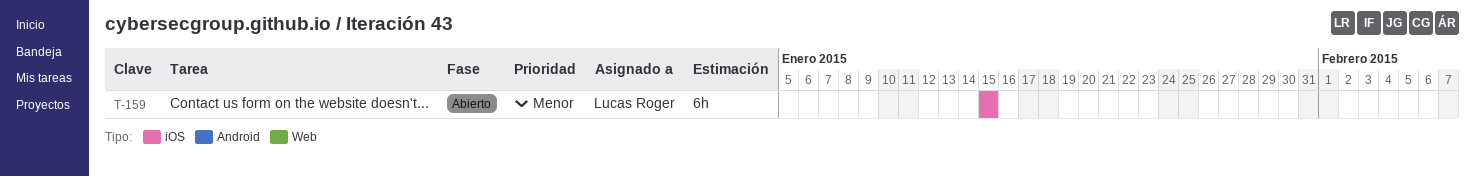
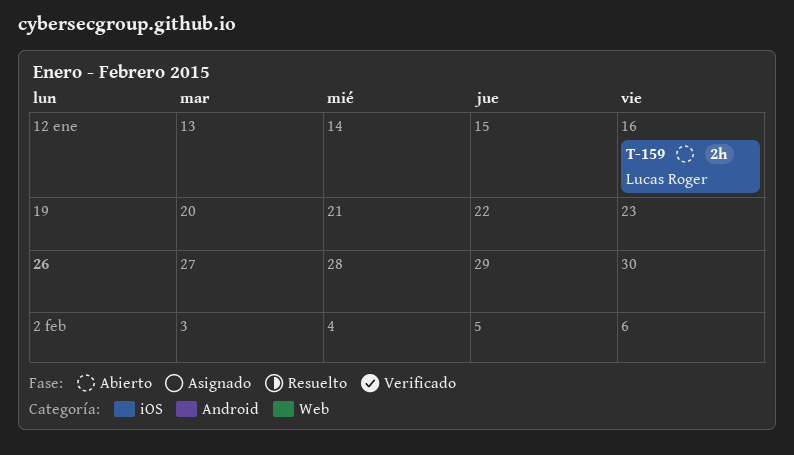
T-159, estimate: 6h -> 2h
T-159, due: Jan 15 -> Jan 16

